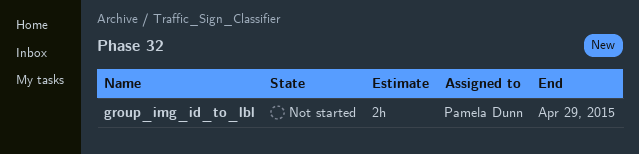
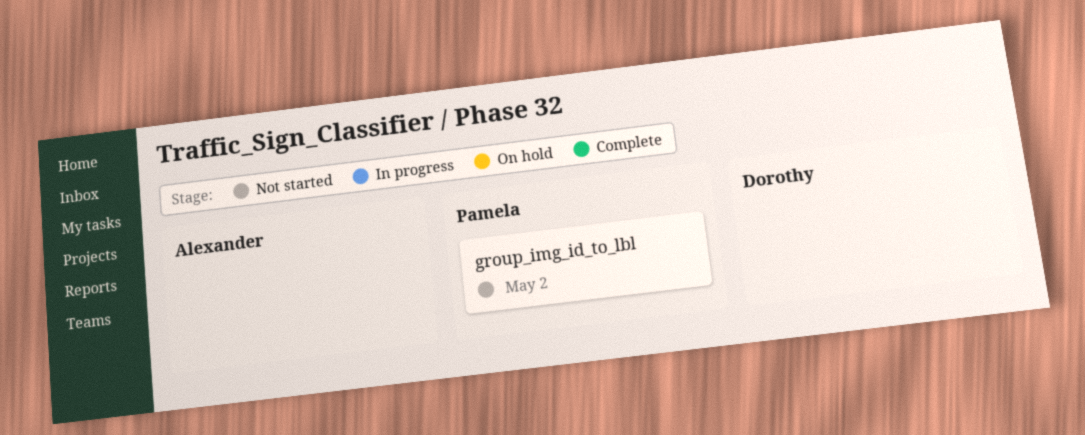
group_img_id_to_lbl, due: Apr 29 -> May 2

